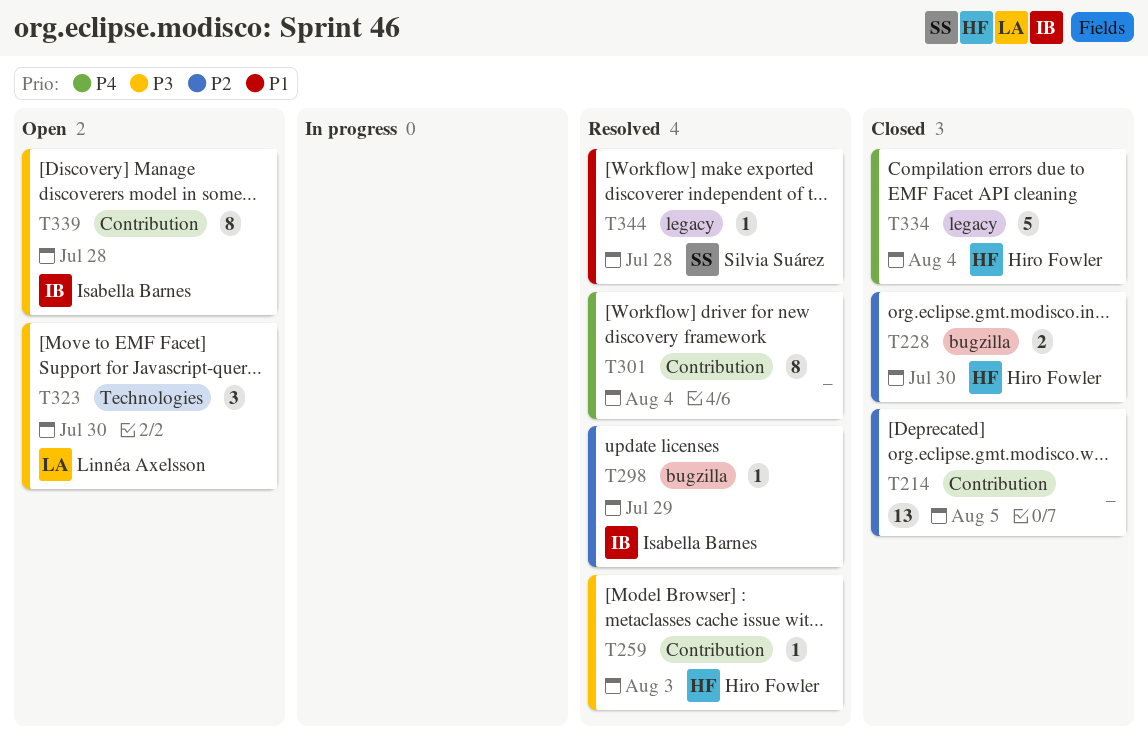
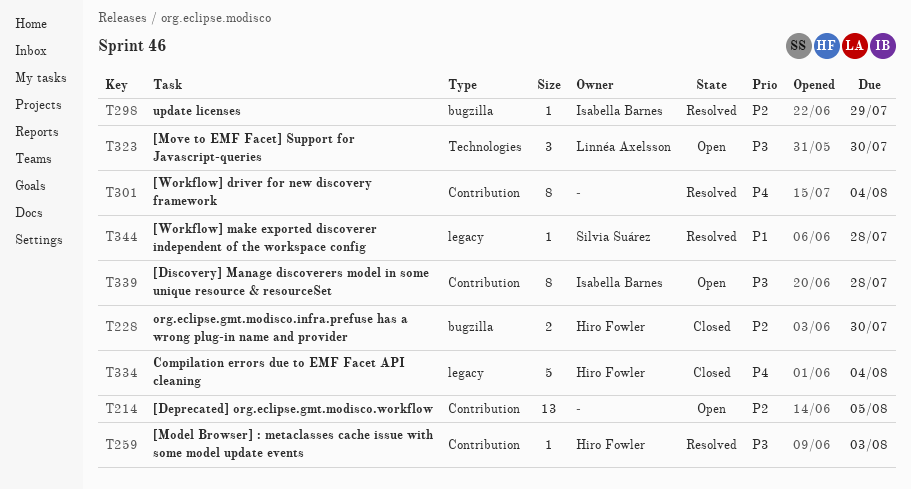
T214, status: Closed -> Open

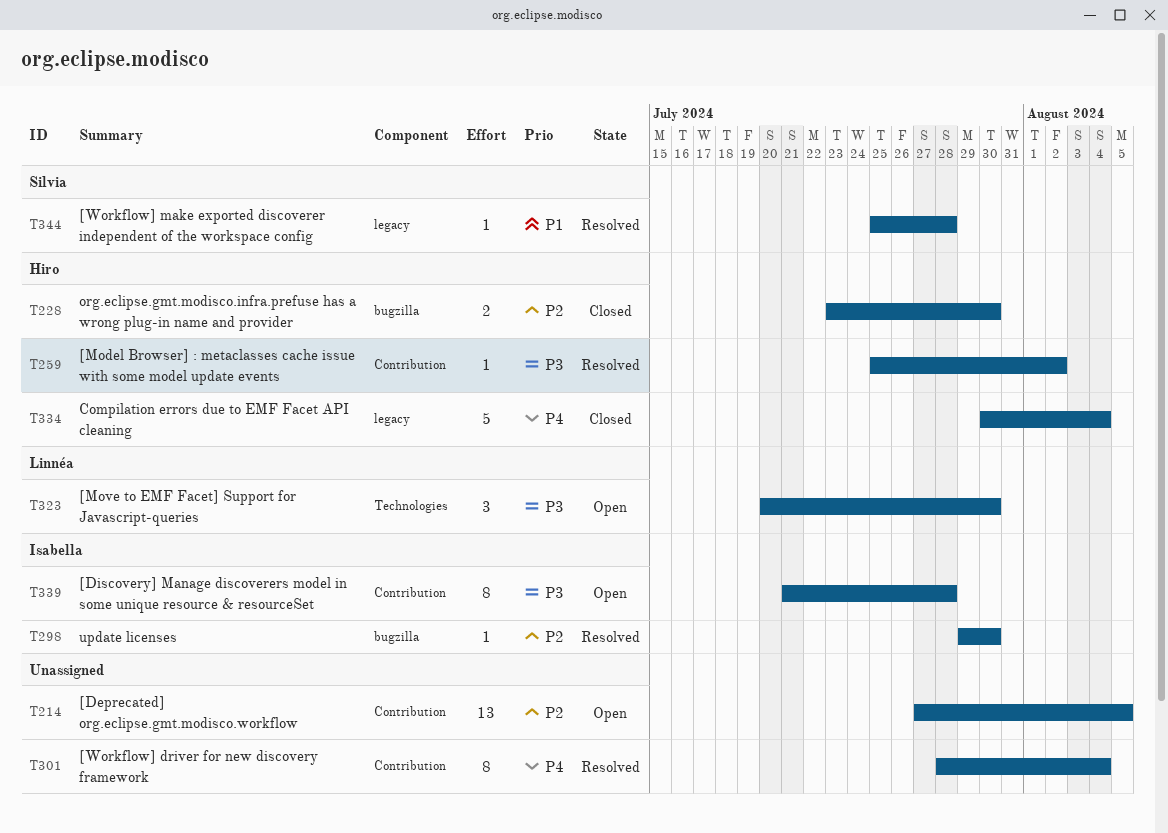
T259, due: Aug 3 -> Aug 2
T298, due: Jul 29 -> Jul 30

